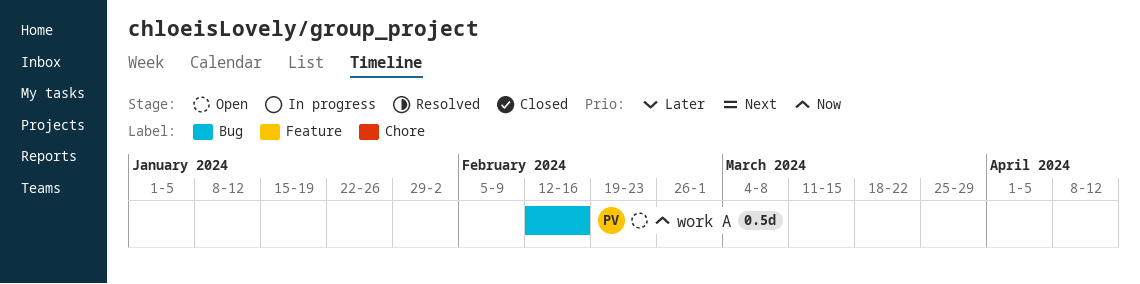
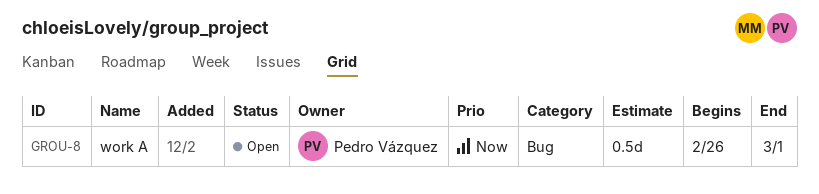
work A, start: Feb 12 -> Feb 26
work A, due: Feb 16 -> Mar 1

